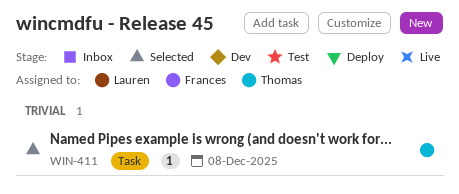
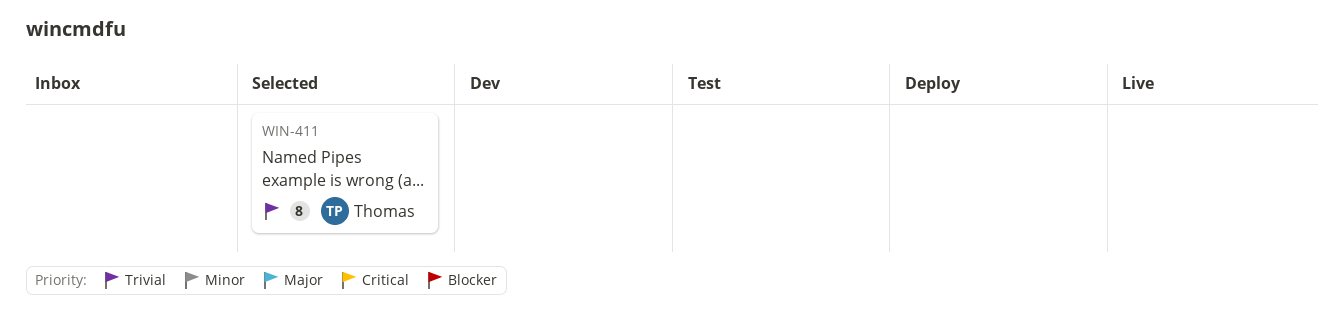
WIN-411, estimate: 1 -> 8

